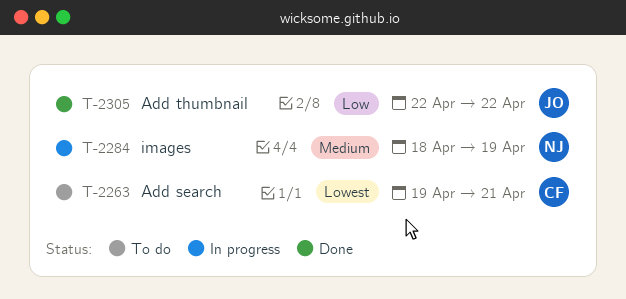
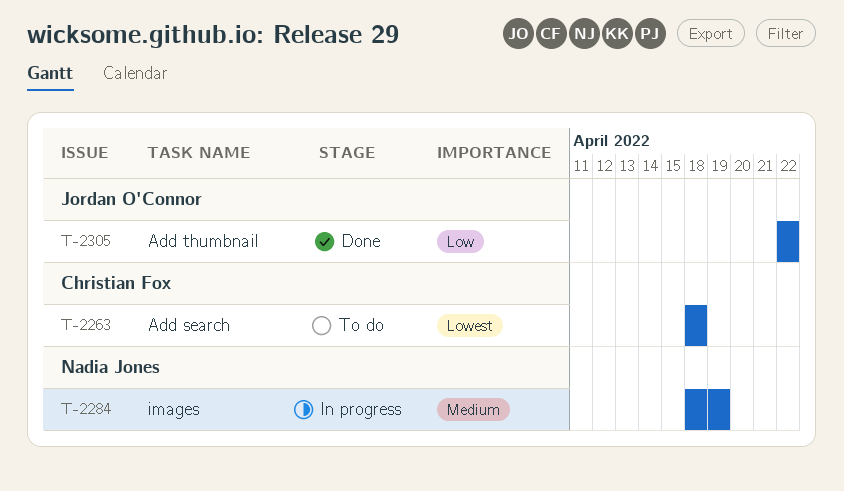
T-2263, start: Apr 19 -> Apr 18
T-2263, due: Apr 21 -> Apr 18

